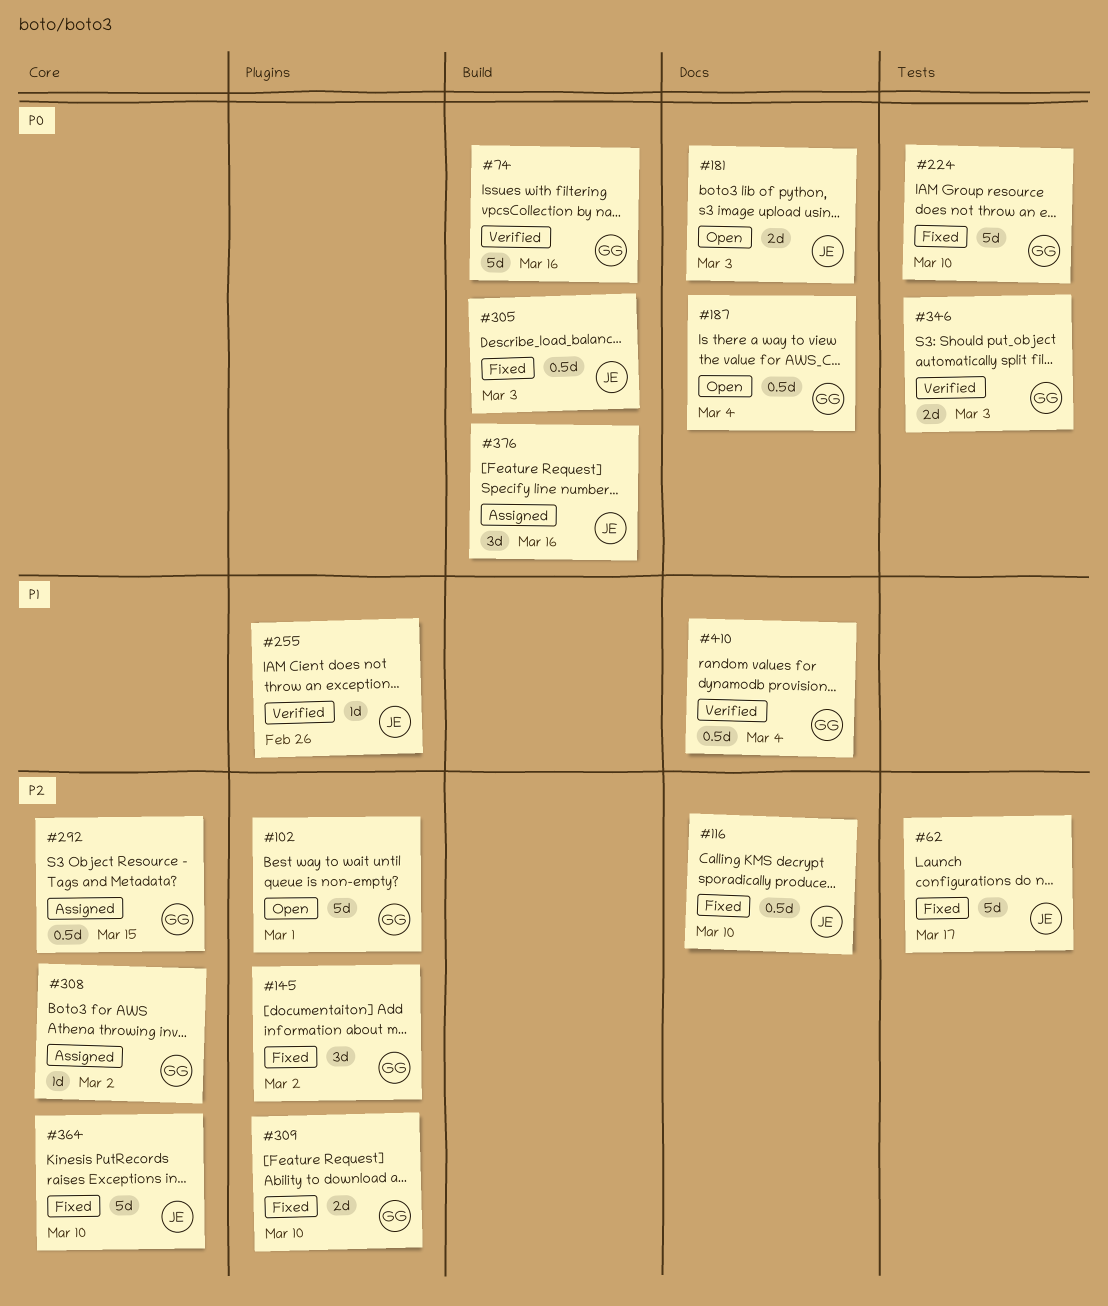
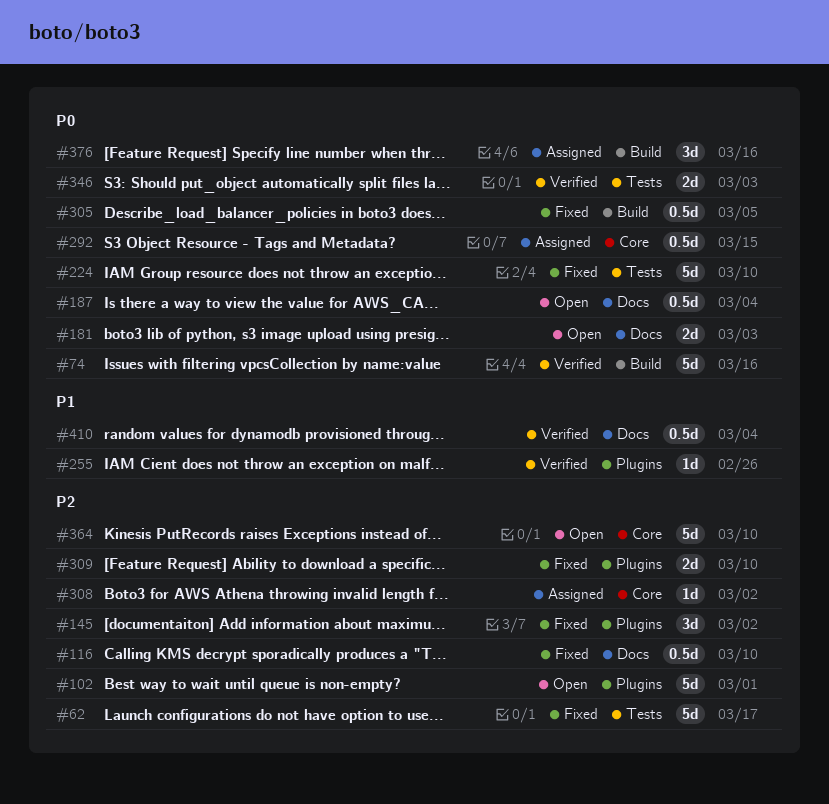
#292, priority: P2 -> P0
#305, due: Mar 3 -> Mar 5
#364, status: Fixed -> Open

